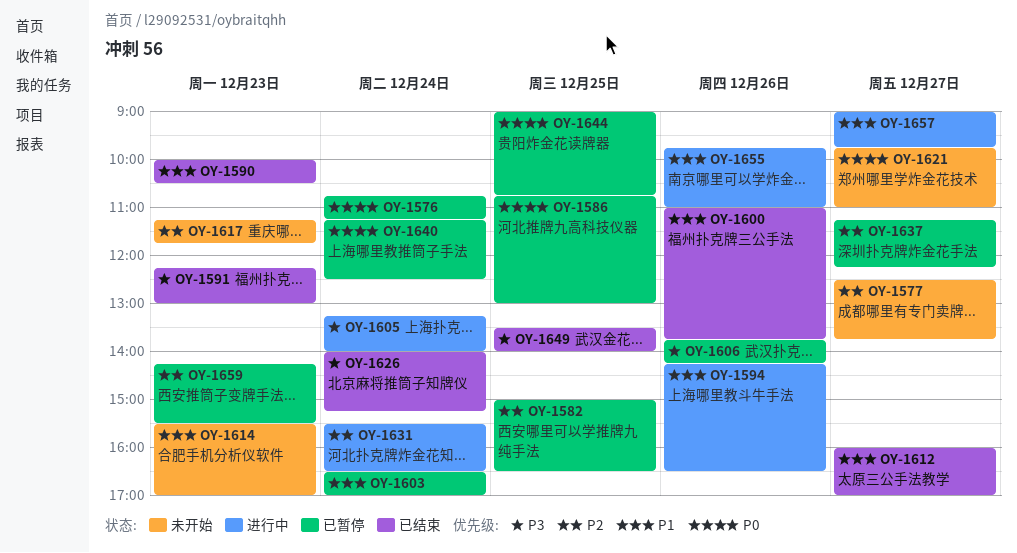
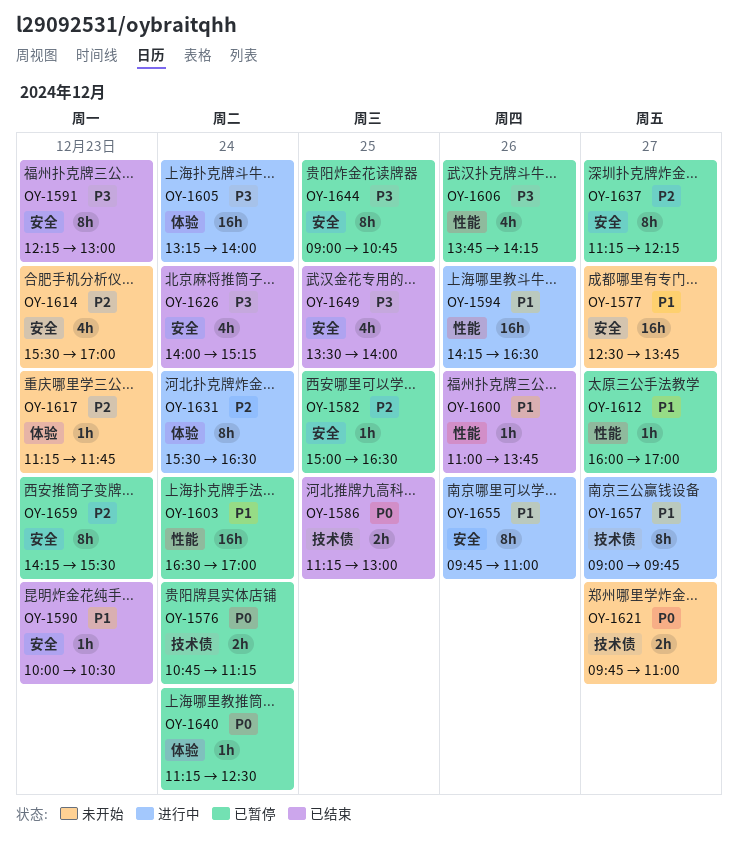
OY-1577, priority: P2 -> P1
OY-1586, status: 已暂停 -> 已结束
OY-1586, begins: 10:45 -> 11:15
OY-1612, status: 已结束 -> 已暂停
OY-1614, priority: P1 -> P2
OY-1644, priority: P0 -> P3

